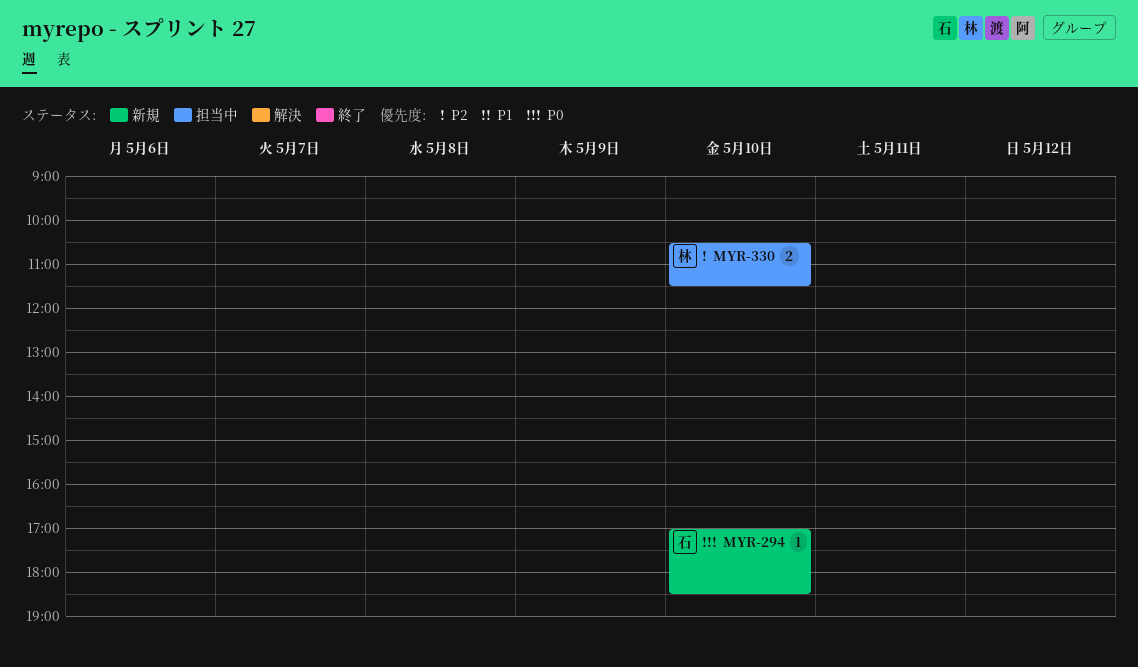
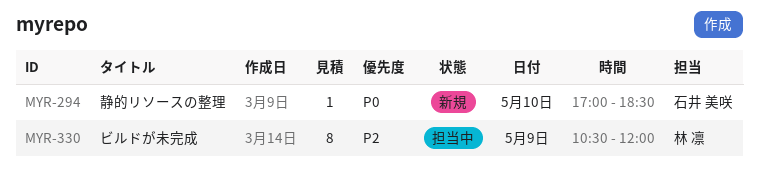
MYR-330, estimate: 2 -> 8
MYR-330, day: May 10 -> May 9
MYR-330, ends: 11:30 -> 12:00

